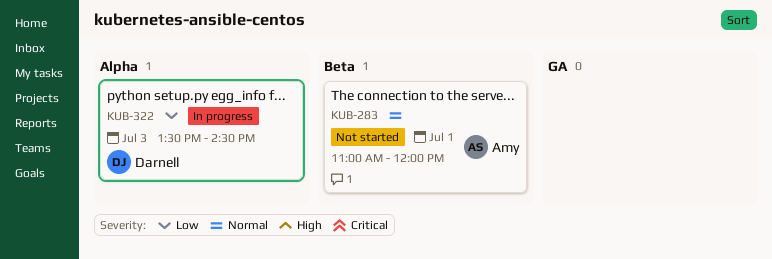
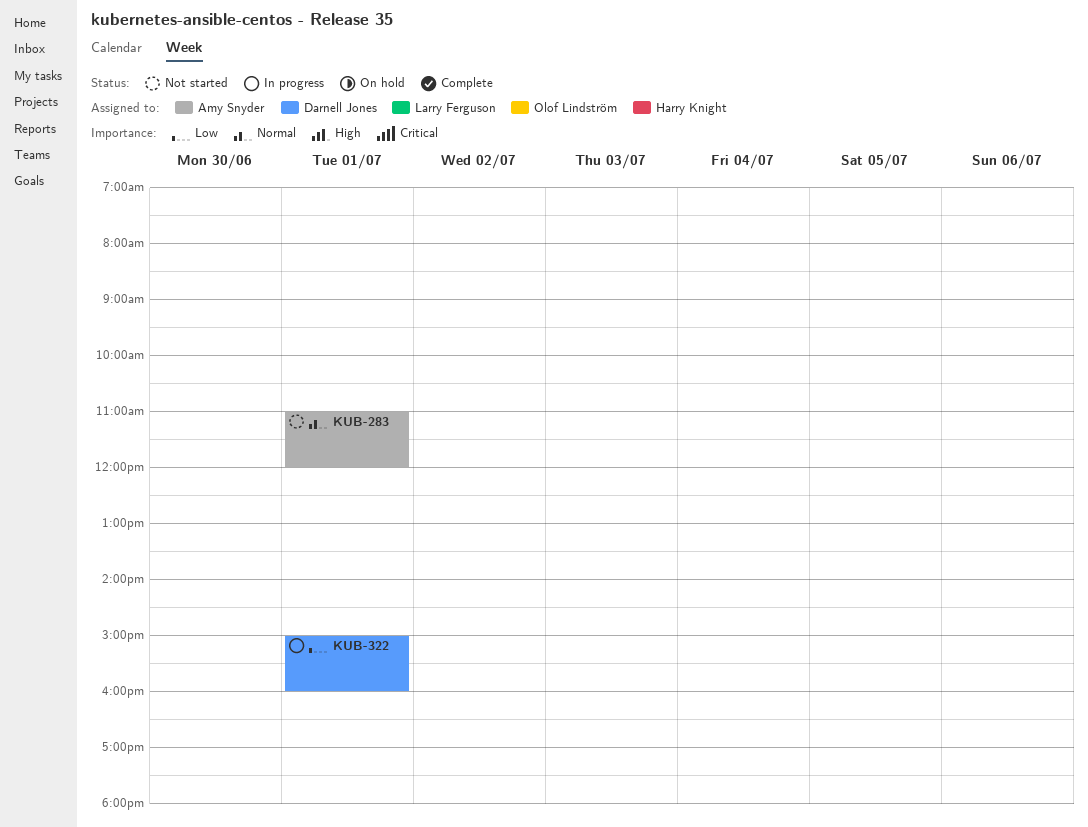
KUB-322, day: Jul 3 -> Jul 1
KUB-322, begins: 13:30 -> 15:00
KUB-322, ends: 14:30 -> 16:00

